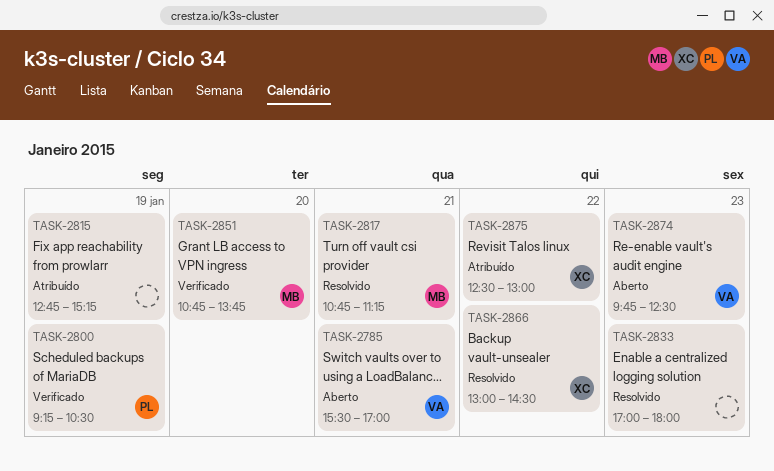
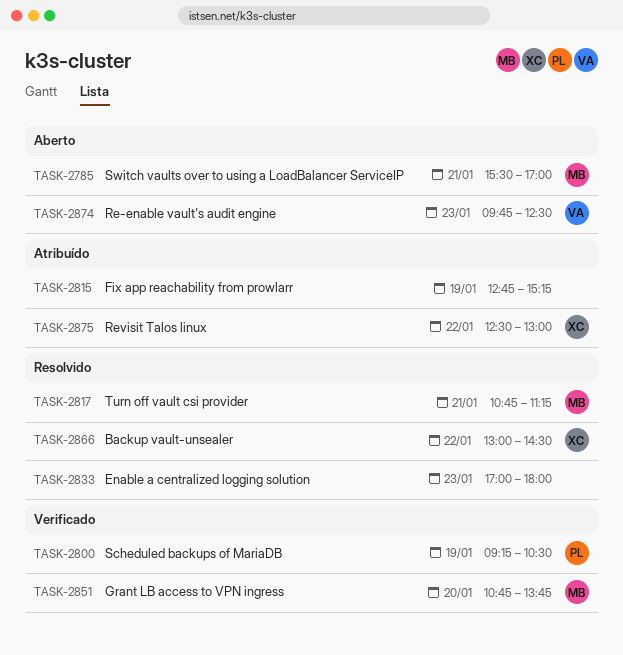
TASK-2785, owner: VA -> MB

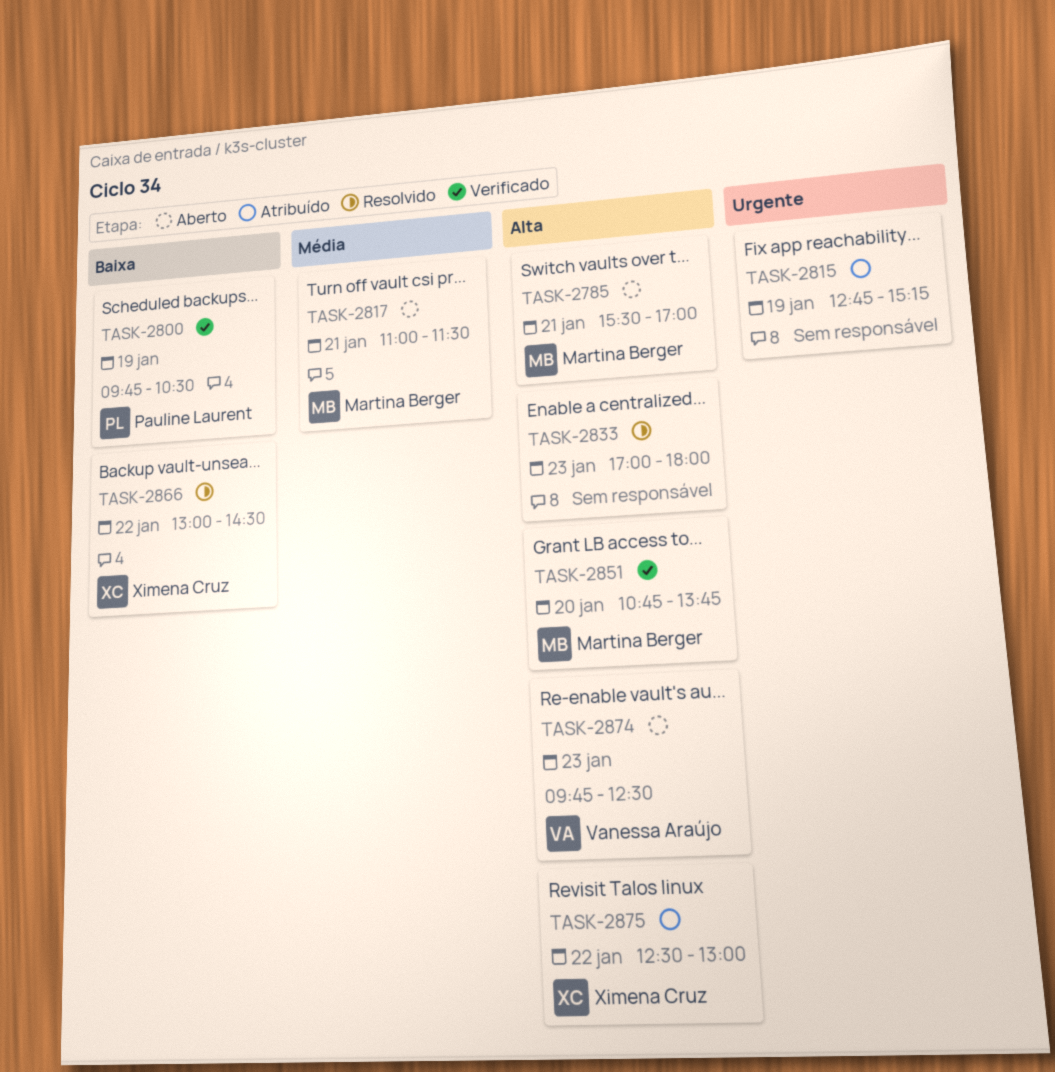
TASK-2800, begins: 09:15 -> 09:45
TASK-2817, status: Resolvido -> Aberto
TASK-2817, begins: 10:45 -> 11:00
TASK-2817, ends: 11:15 -> 11:30

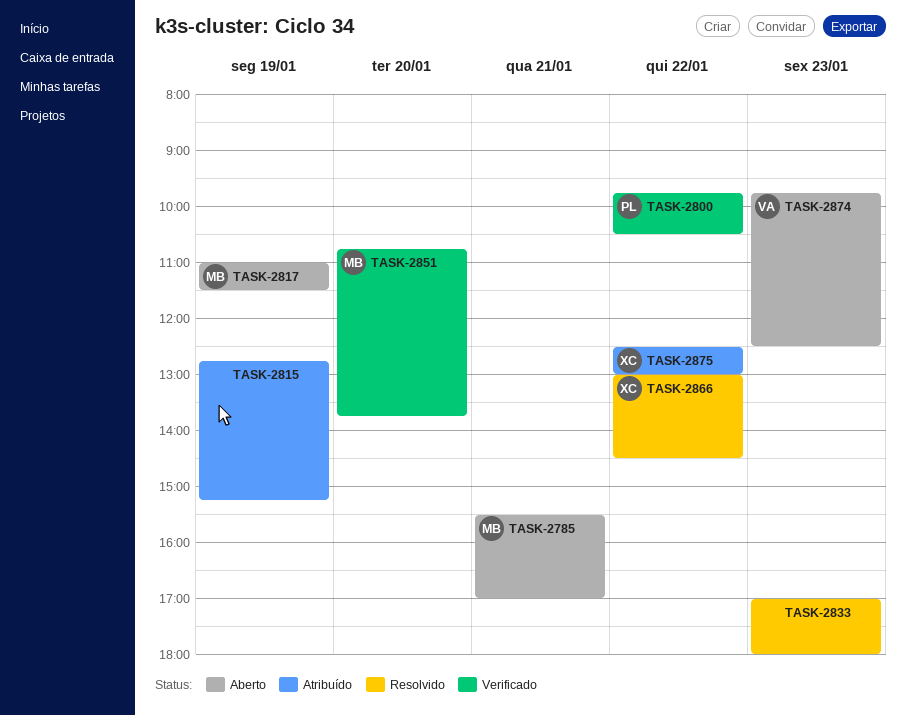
TASK-2800, day: Jan 19 -> Jan 22
TASK-2817, day: Jan 21 -> Jan 19

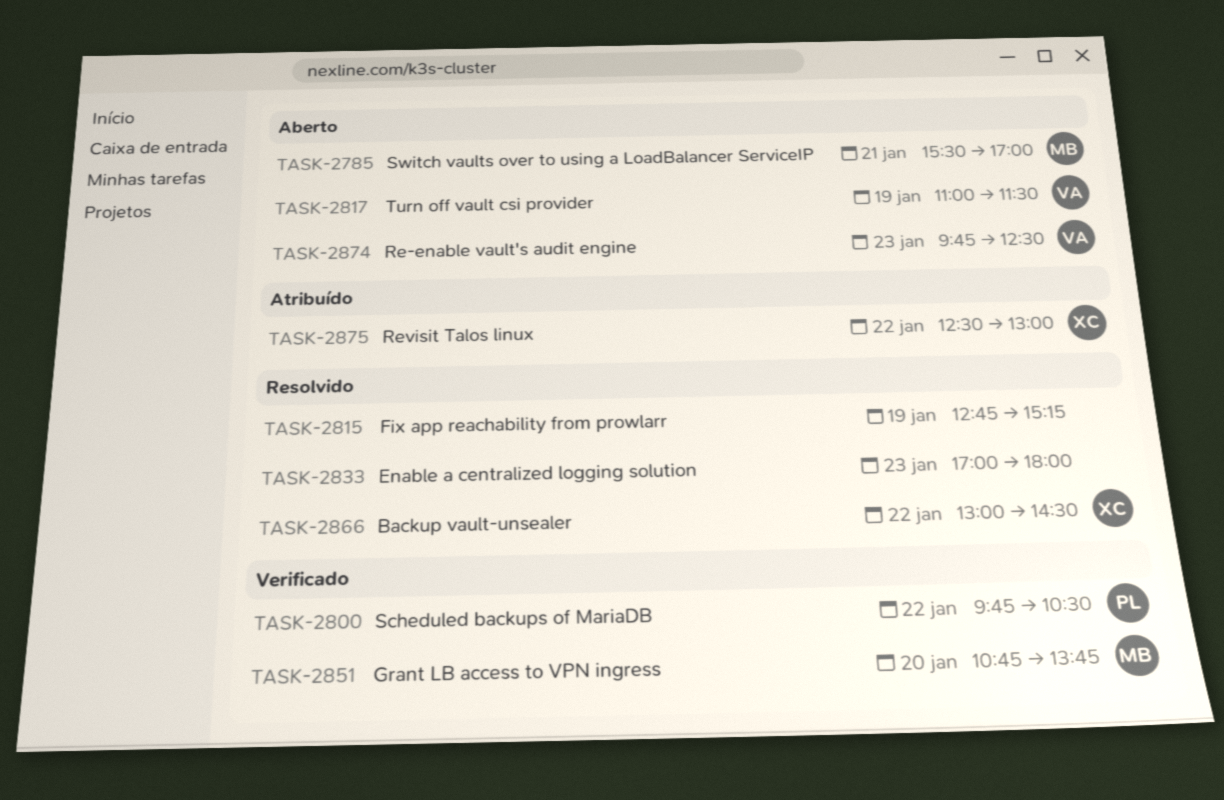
TASK-2815, status: Atribuído -> Resolvido
TASK-2817, owner: MB -> VA

